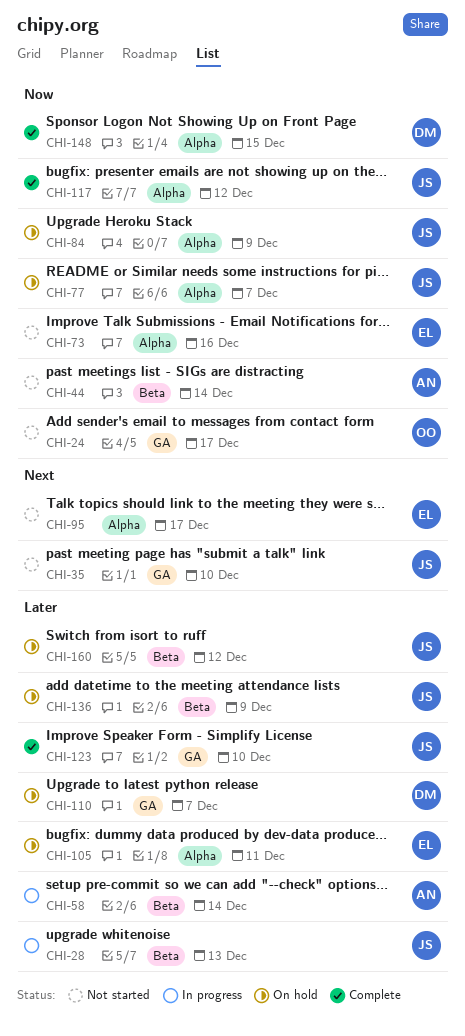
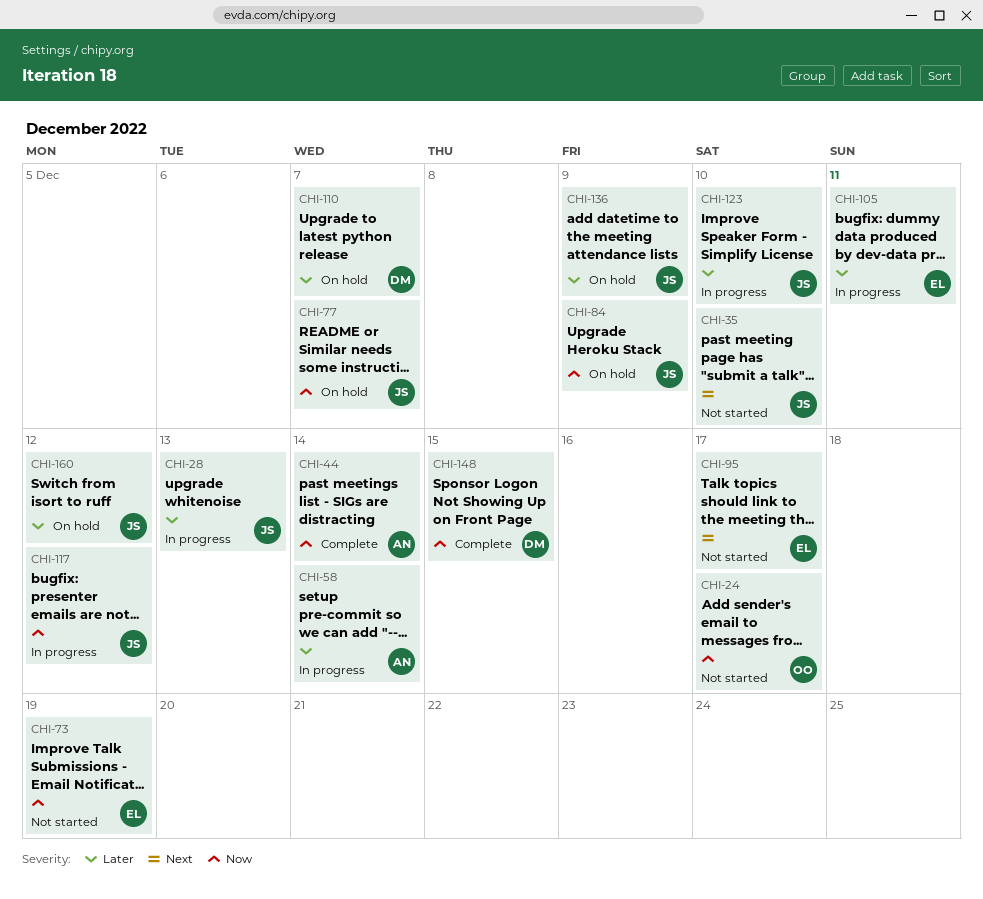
CHI-44, status: Not started -> Complete
CHI-73, due: Dec 16 -> Dec 19
CHI-105, status: On hold -> In progress
CHI-117, status: Complete -> In progress
CHI-123, status: Complete -> In progress

